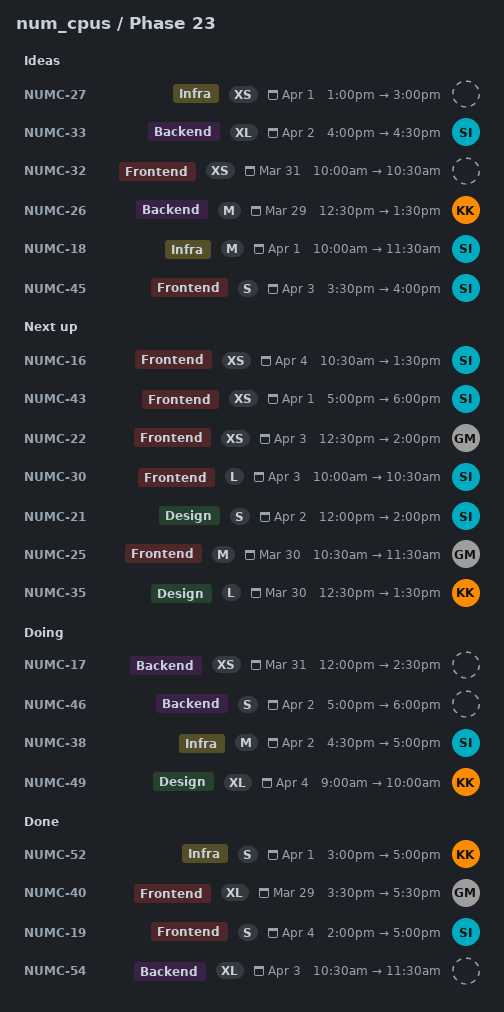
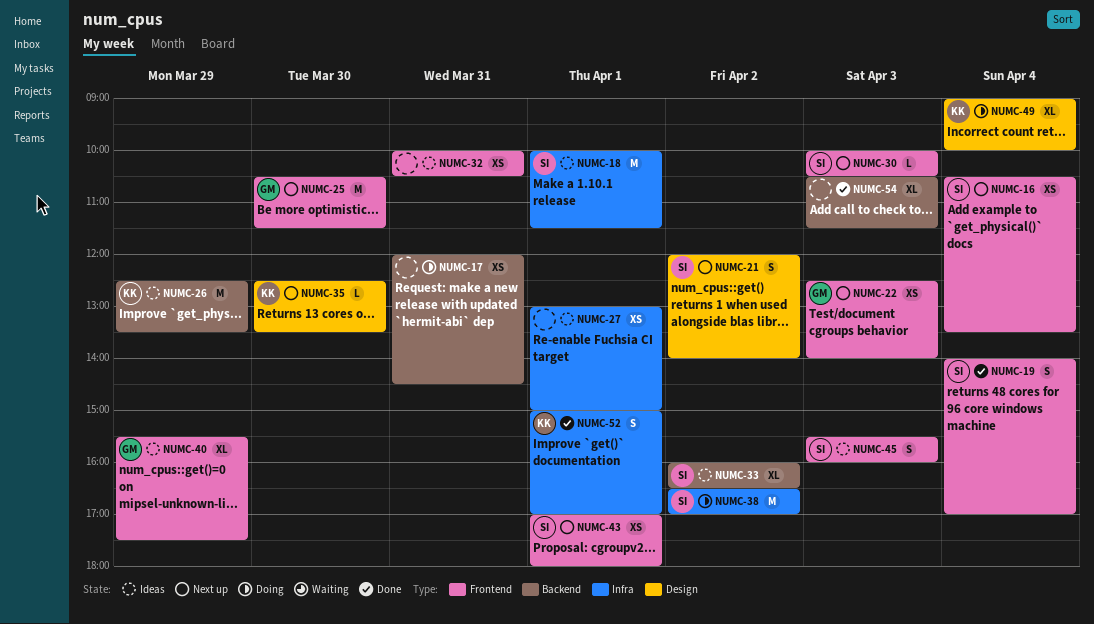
NUMC-40, status: Done -> Ideas
NUMC-46: present -> none

